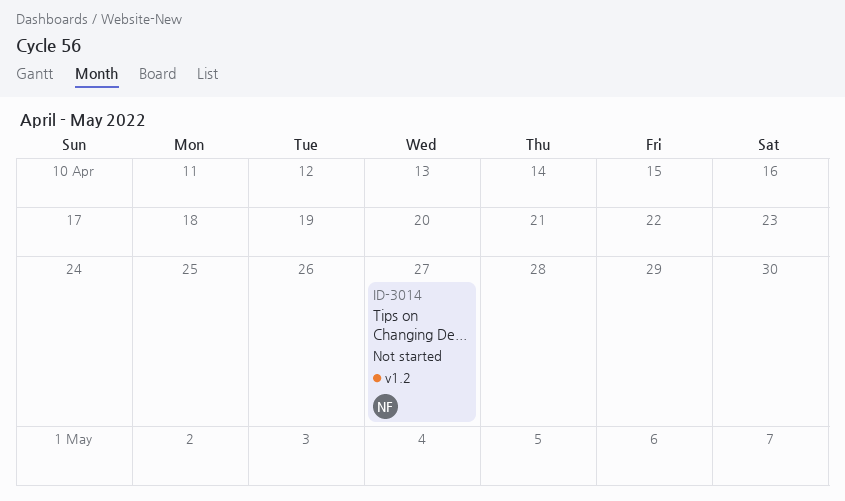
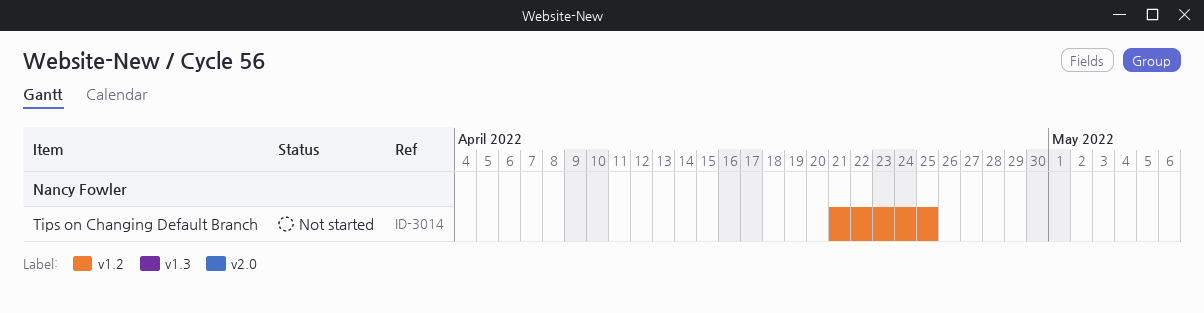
ID-3014, due: Apr 27 -> Apr 25

